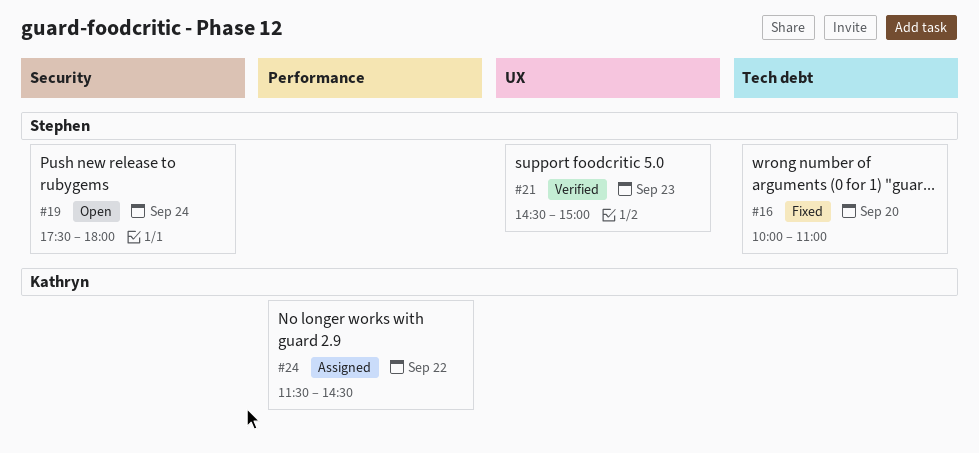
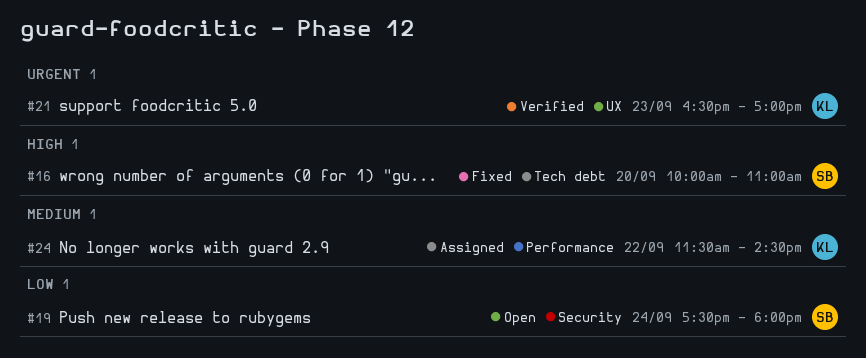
#21, owner: Stephen -> Kathryn
#21, begins: 14:30 -> 16:30
#21, ends: 15:00 -> 17:00

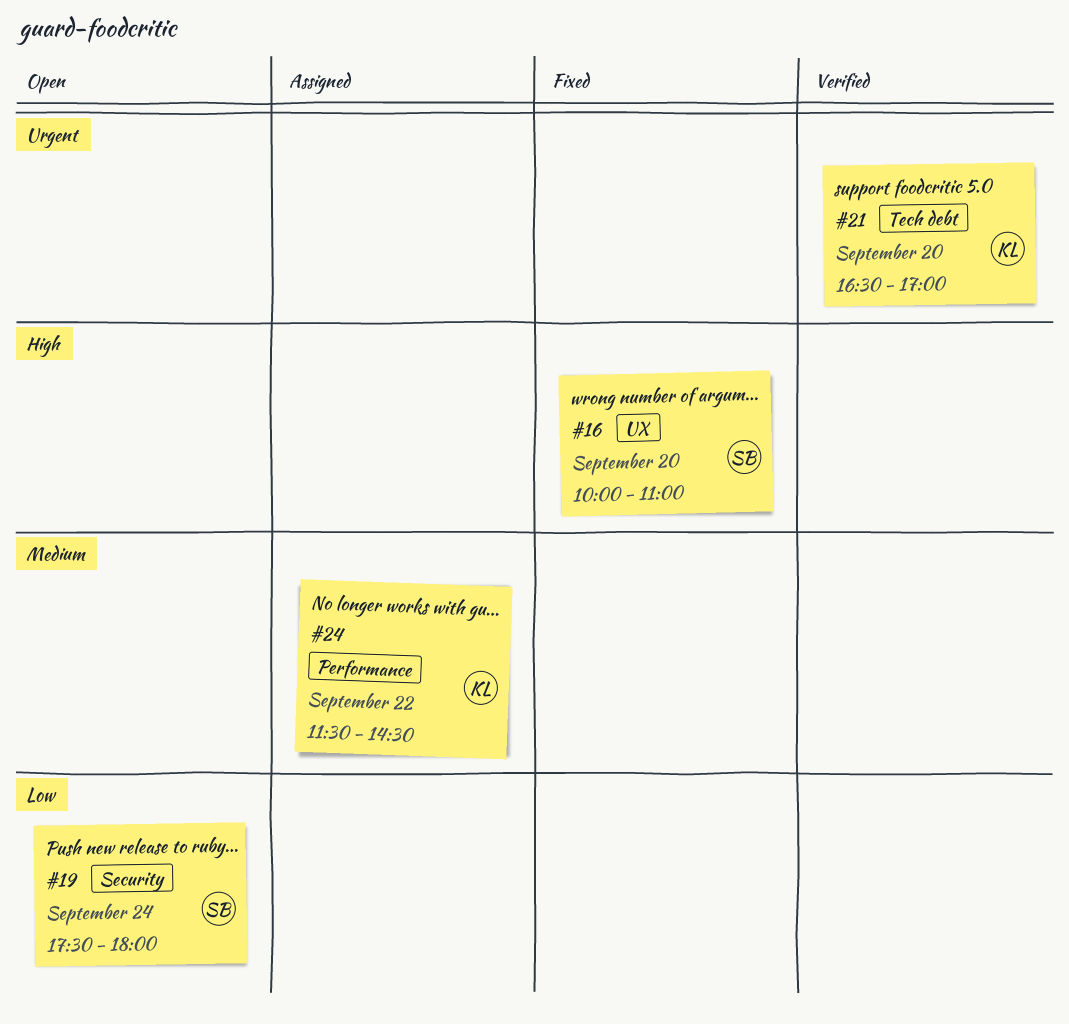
#16, label: Tech debt -> UX
#21, label: UX -> Tech debt
#21, day: Sep 23 -> Sep 20

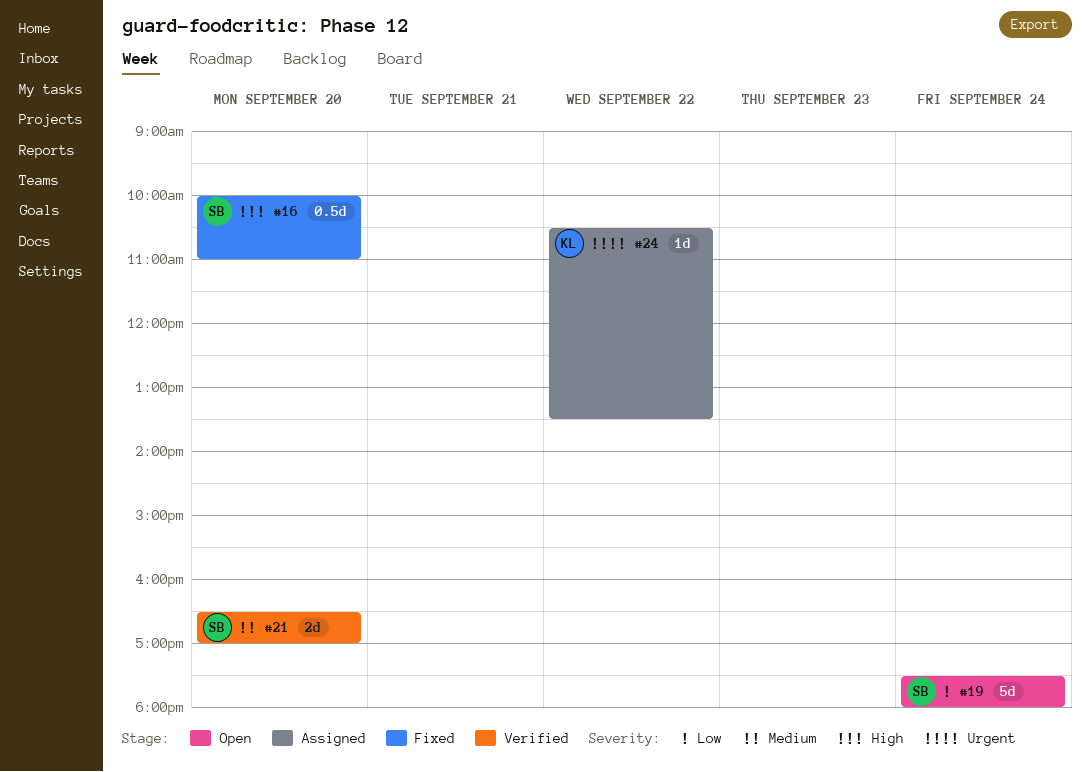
#21, owner: KL -> SB
#21, priority: Urgent -> Medium
#24, priority: Medium -> Urgent
#24, begins: 11:30 -> 10:30
#24, ends: 14:30 -> 13:30

